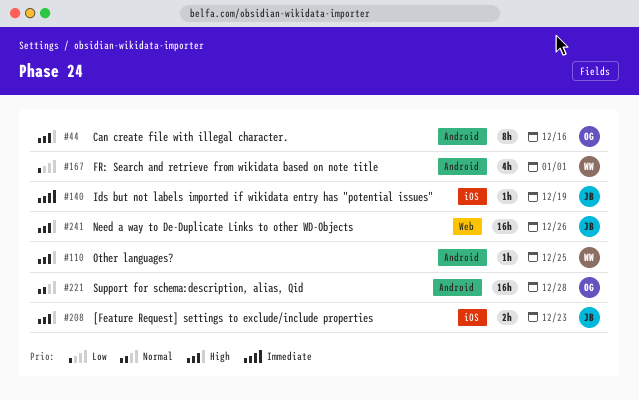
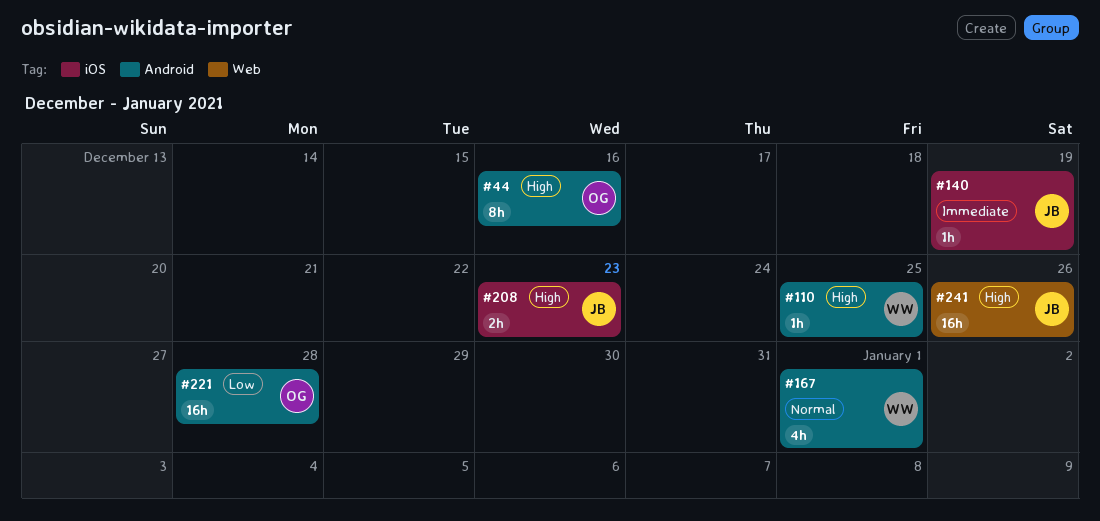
#167, priority: Low -> Normal
#221, priority: Normal -> Low

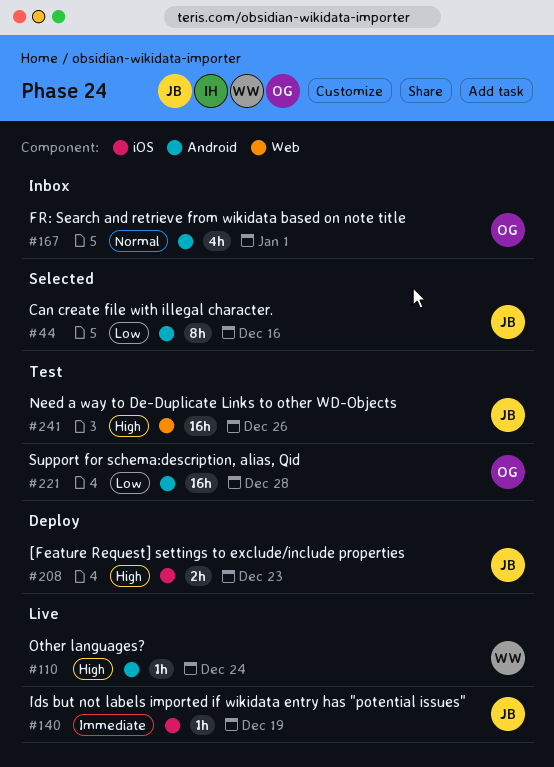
#44, owner: OG -> JB
#44, priority: High -> Low
#110, due: Dec 25 -> Dec 24
#167, owner: WW -> OG

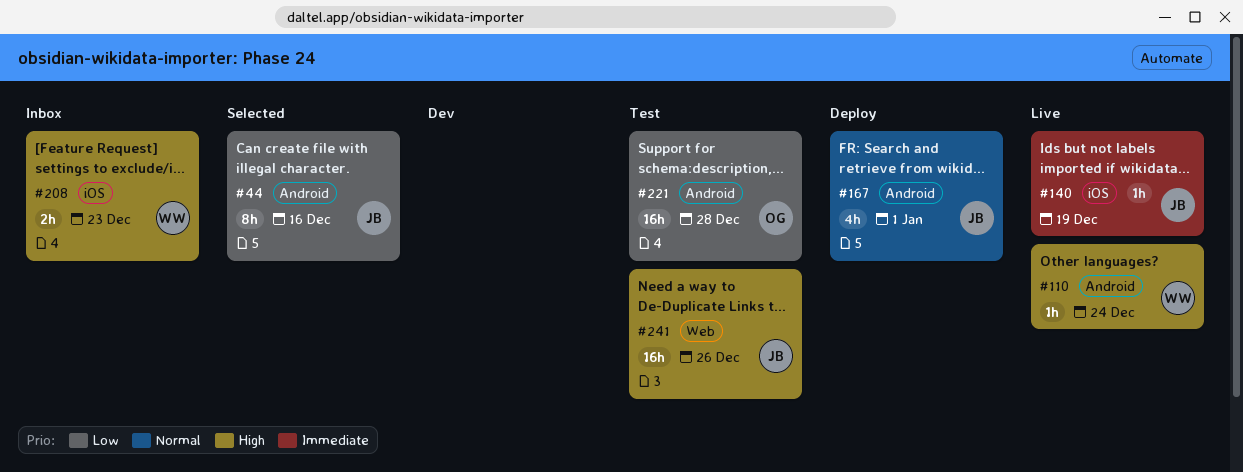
#167, status: Inbox -> Deploy
#167, owner: OG -> JB
#208, status: Deploy -> Inbox
#208, owner: JB -> WW

